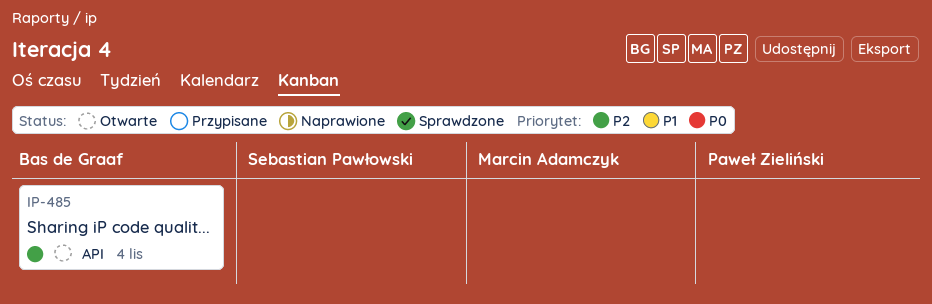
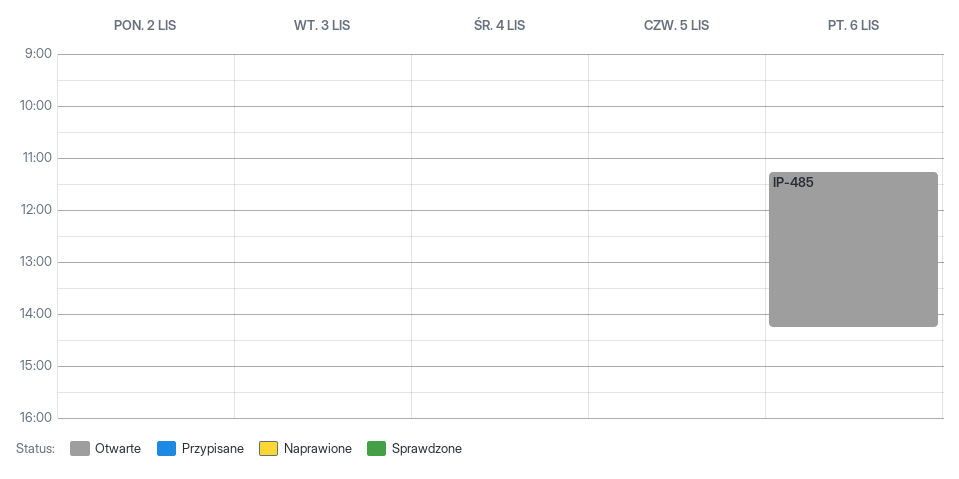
IP-485, day: Nov 4 -> Nov 6

